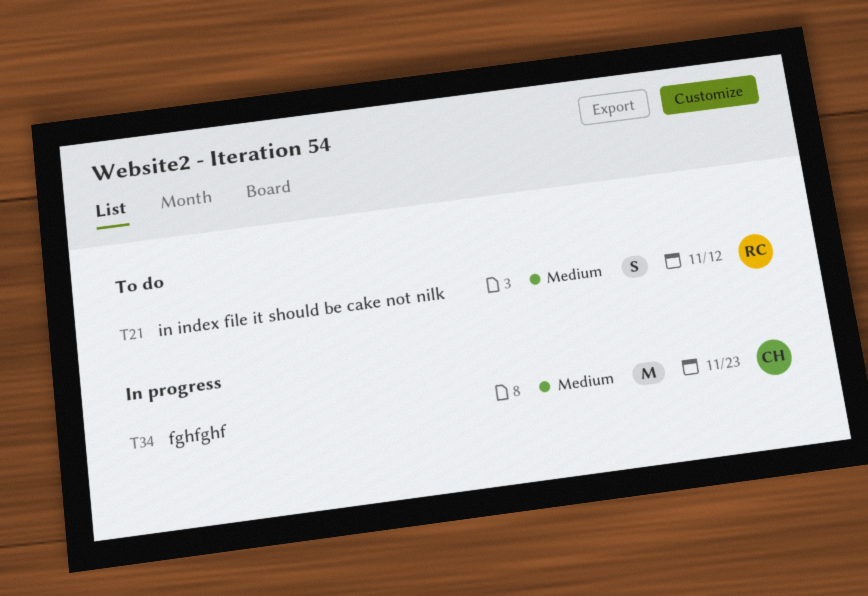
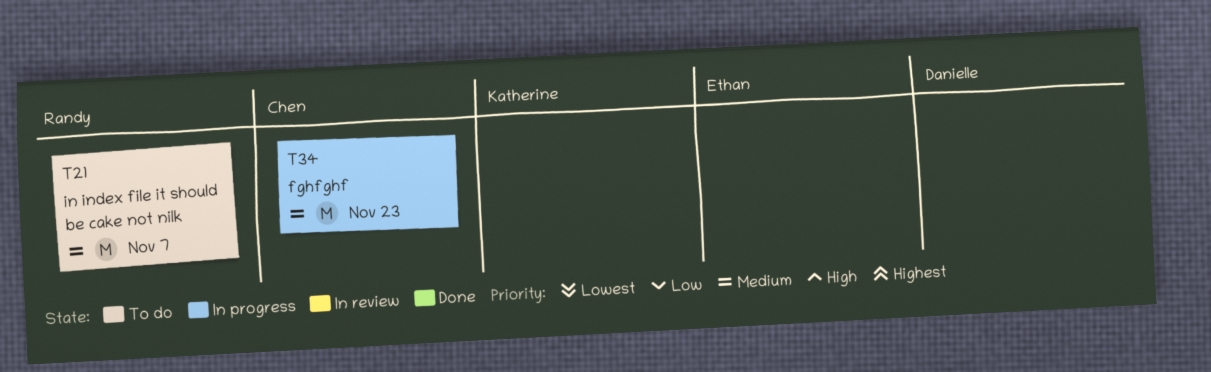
T21, estimate: S -> M
T21, due: Nov 12 -> Nov 7

